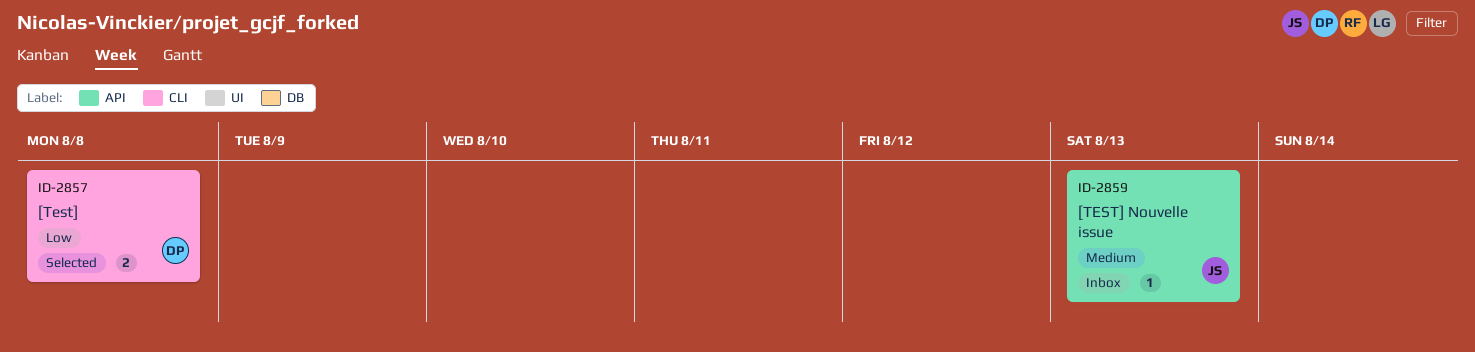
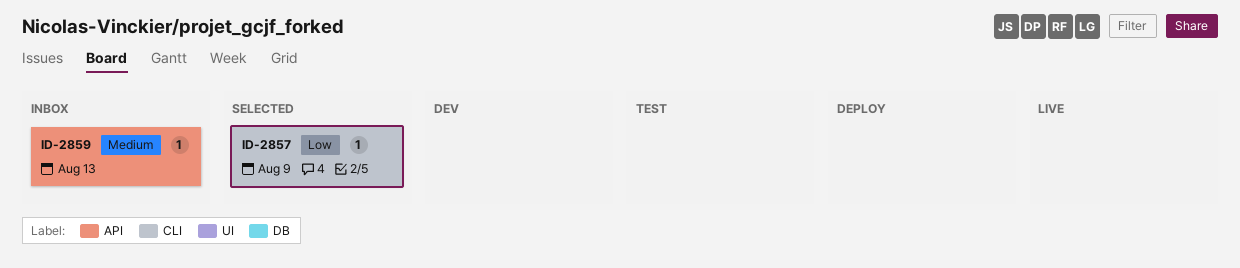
ID-2857, estimate: 2 -> 1
ID-2857, due: Aug 8 -> Aug 9

